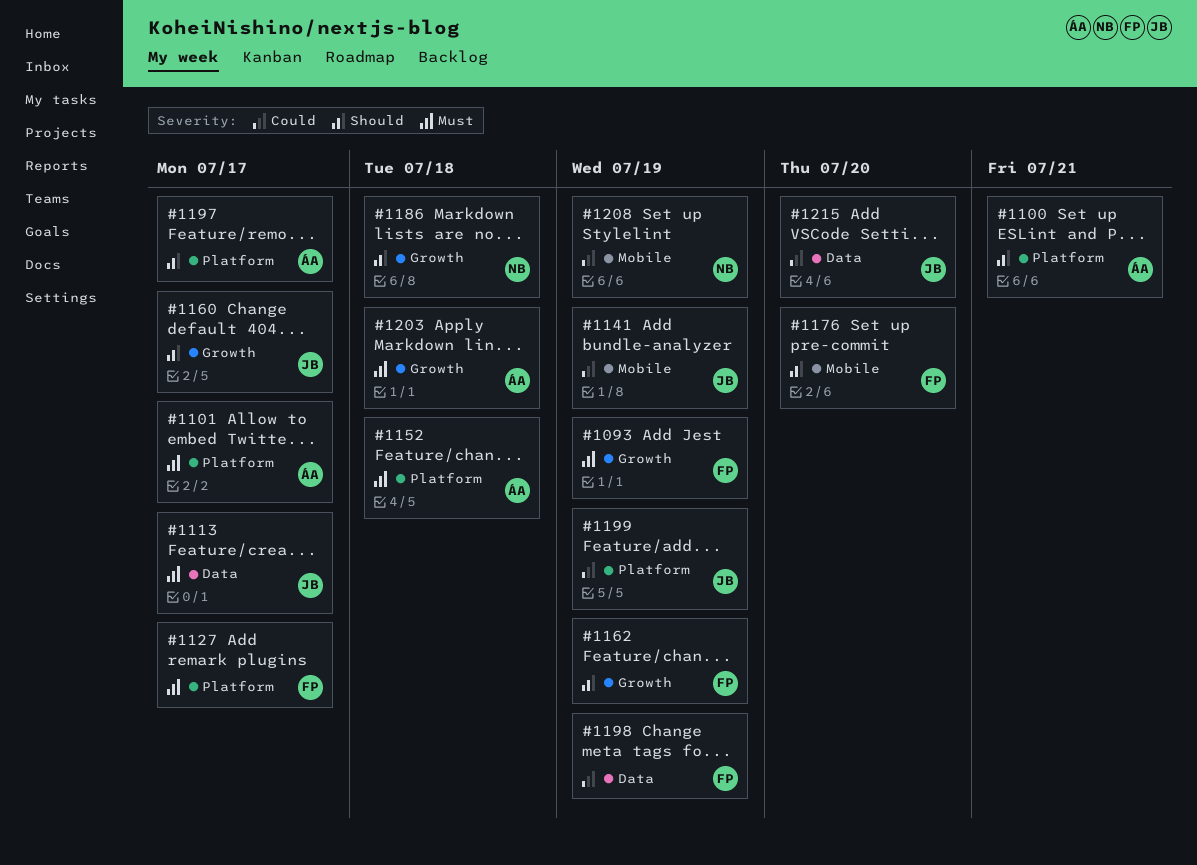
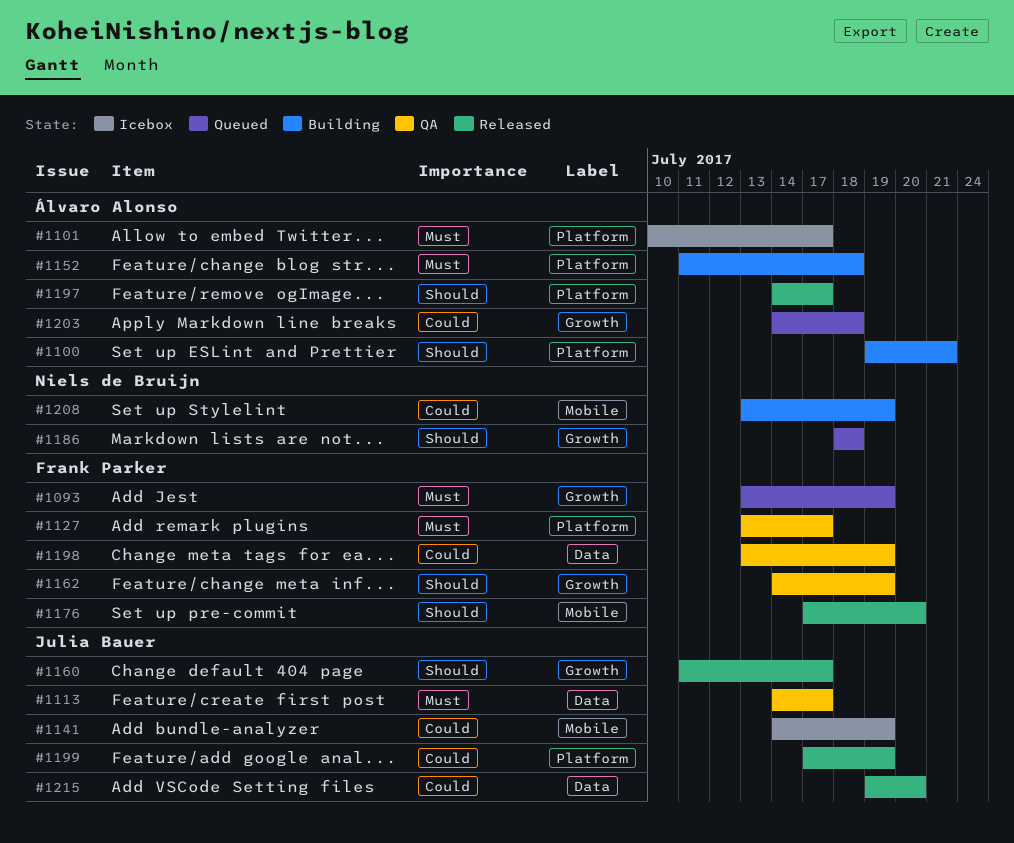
#1203, priority: Must -> Could

